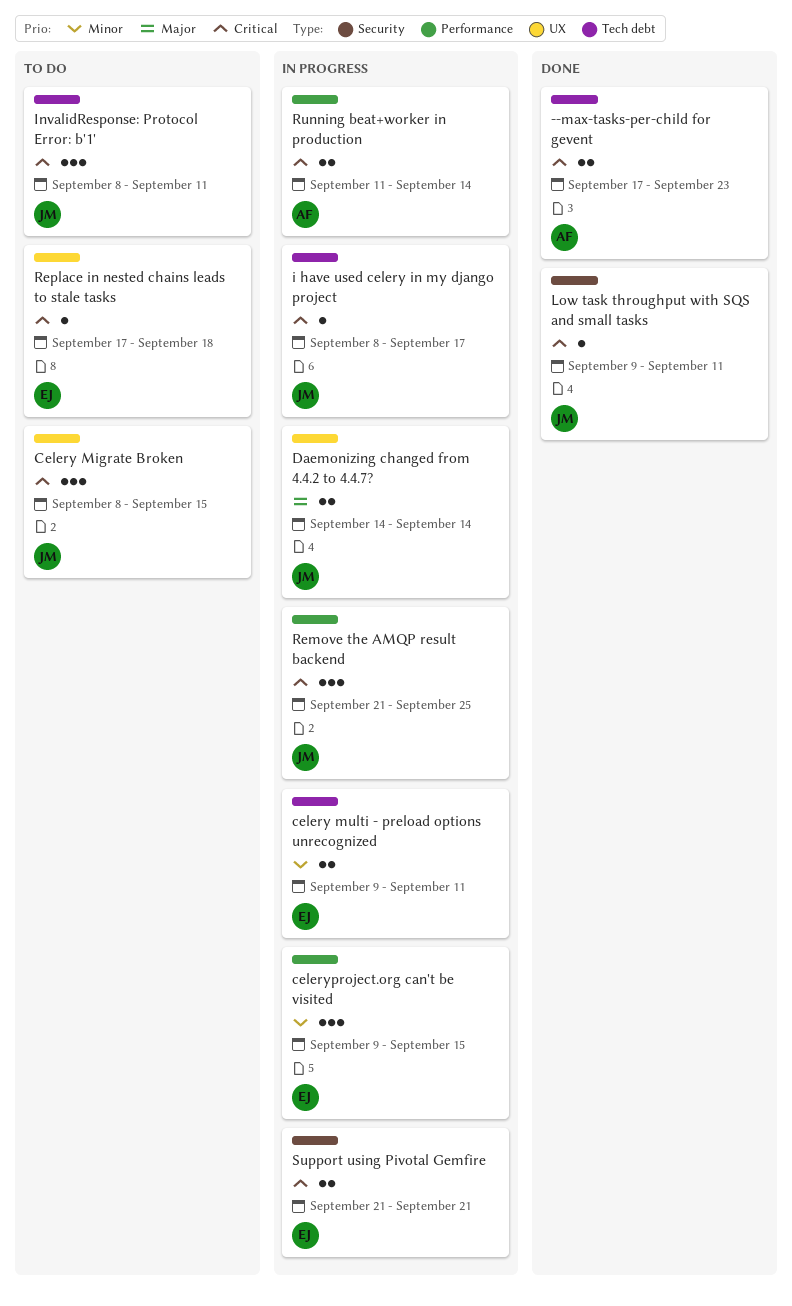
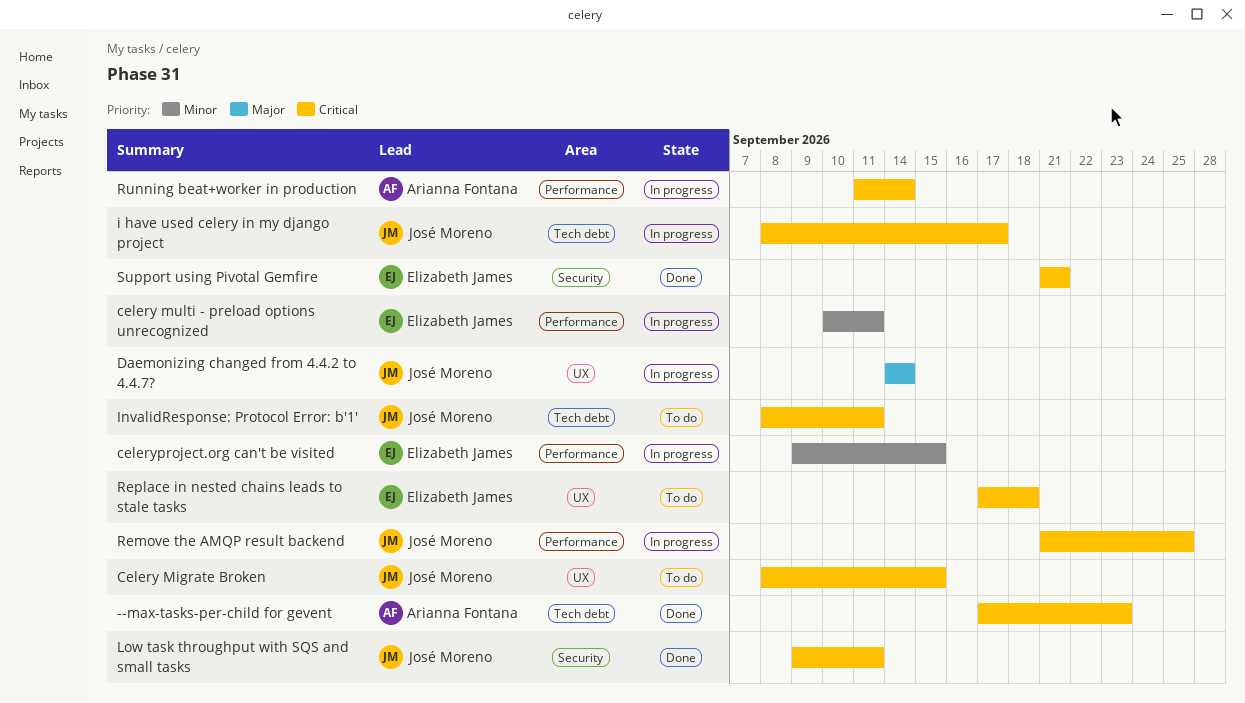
celery multi - preload options unrecognized, label: Tech debt -> Performance
celery multi - preload options unrecognized, start: Sep 9 -> Sep 10
Support using Pivotal Gemfire, status: In progress -> Done

